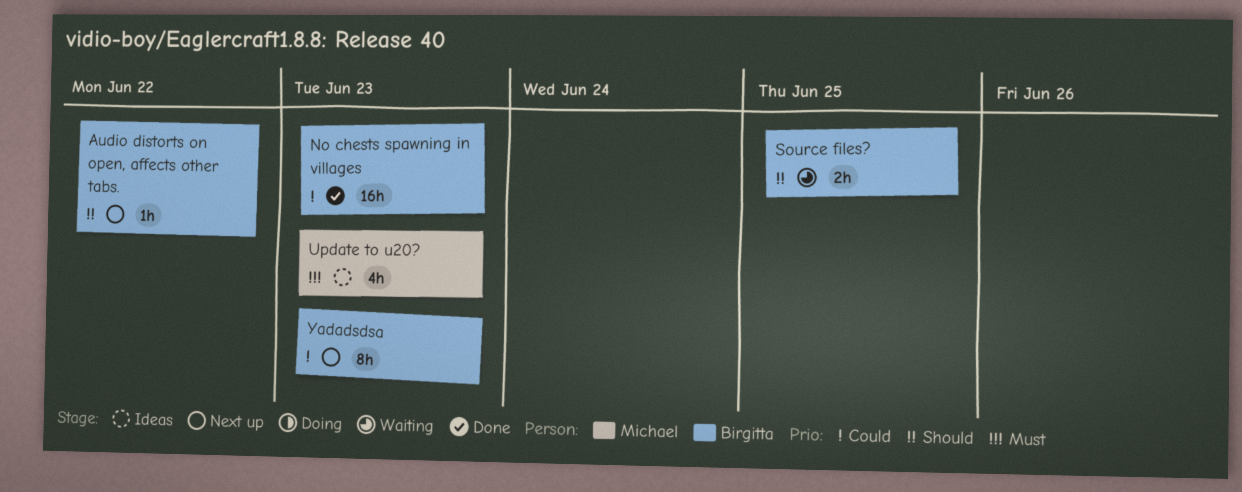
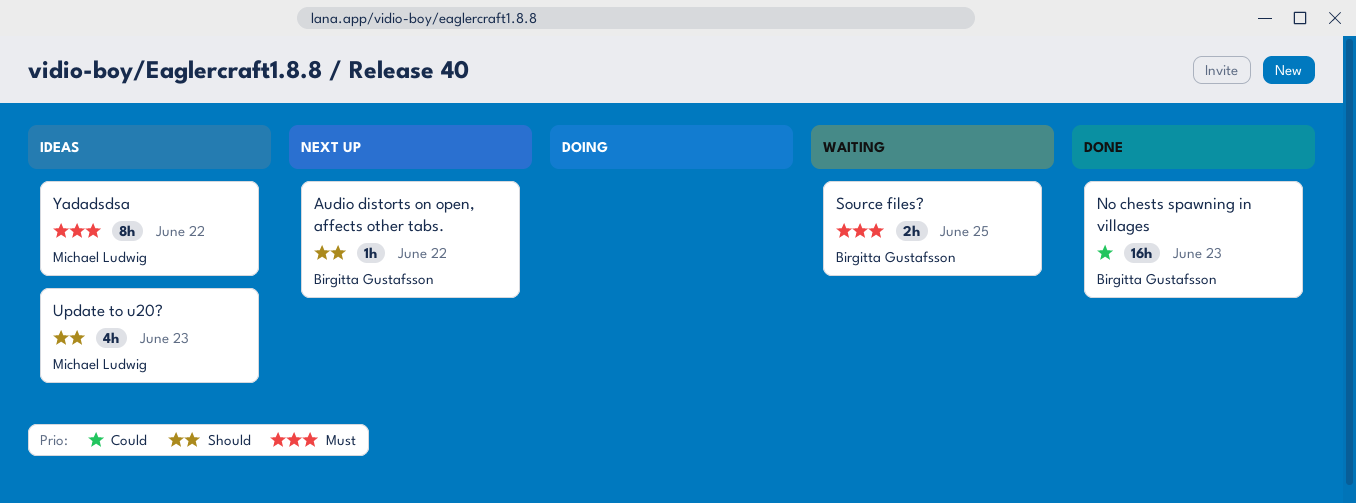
Source files?, priority: Should -> Must
Update to u20?, priority: Must -> Should
Yadadsdsa, status: Next up -> Ideas
Yadadsdsa, owner: Birgitta Gustafsson -> Michael Ludwig
Yadadsdsa, priority: Could -> Must
Yadadsdsa, due: Jun 23 -> Jun 22

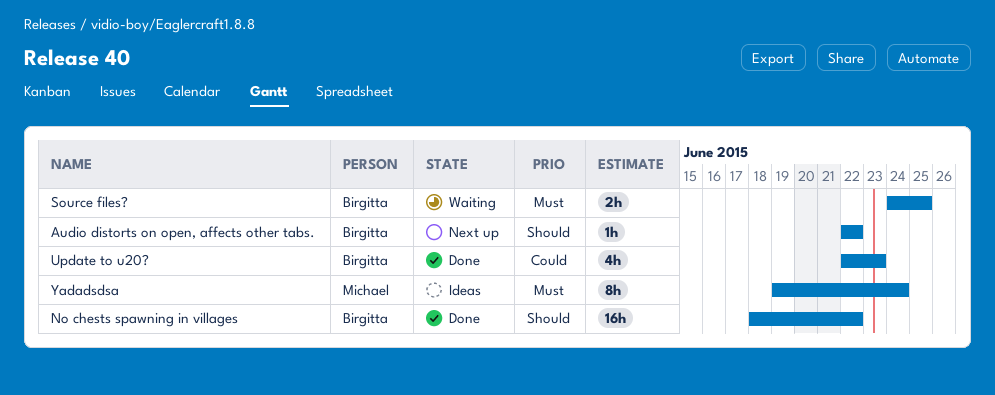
No chests spawning in villages, priority: Could -> Should
No chests spawning in villages, due: Jun 23 -> Jun 22
Update to u20?, status: Ideas -> Done
Update to u20?, owner: Michael Ludwig -> Birgitta Gustafsson
Update to u20?, priority: Should -> Could
Yadadsdsa, due: Jun 22 -> Jun 24

